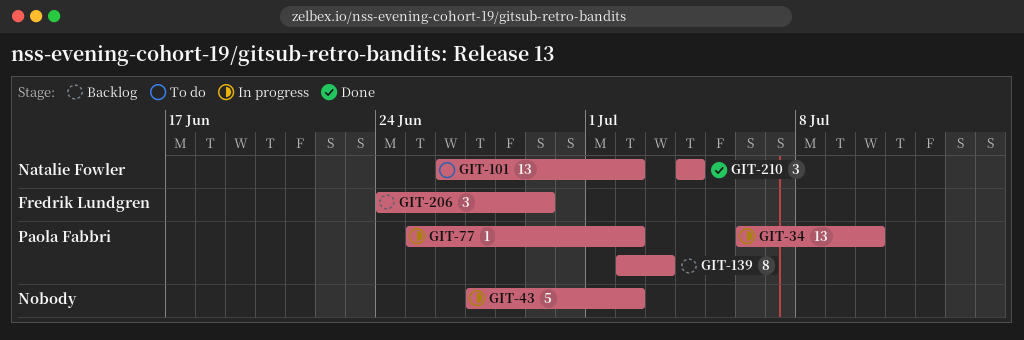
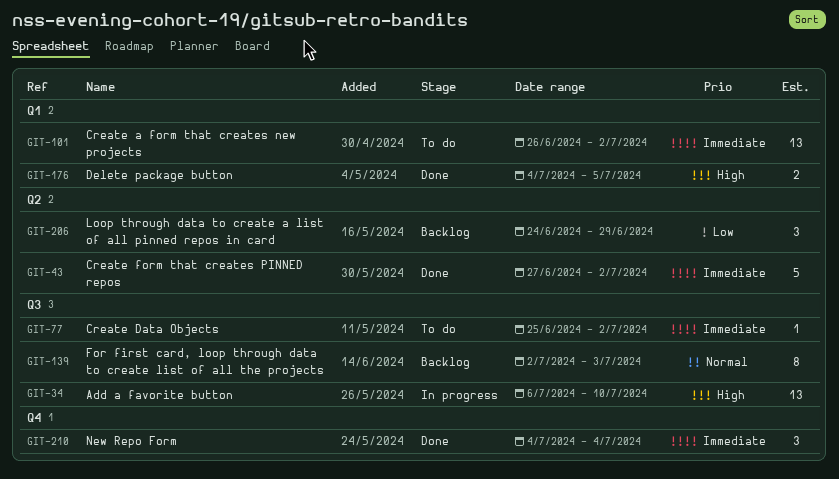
GIT-43, status: In progress -> Done
GIT-77, status: In progress -> To do
GIT-176: none -> present

